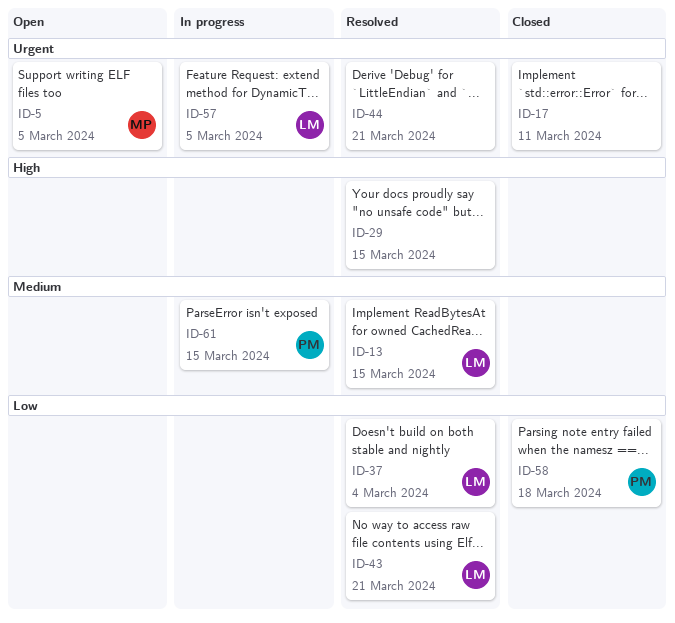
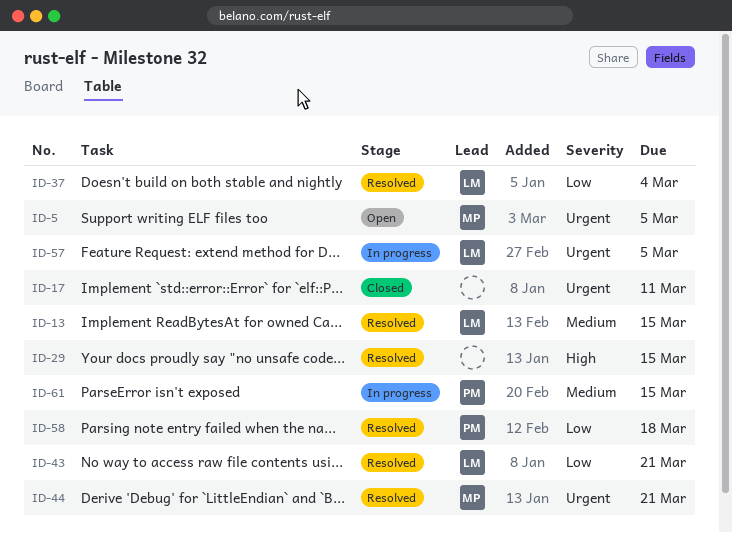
ID-44, owner: none -> MP
ID-58, status: Closed -> Resolved

